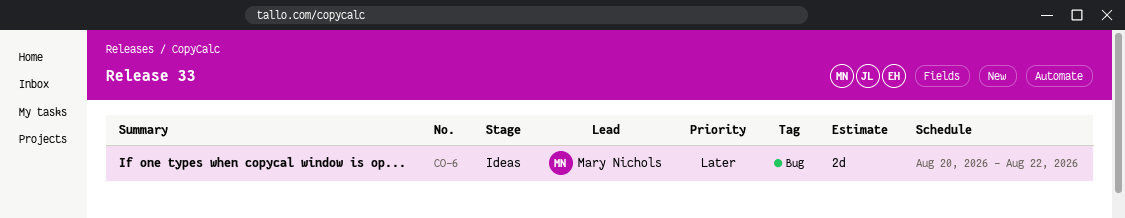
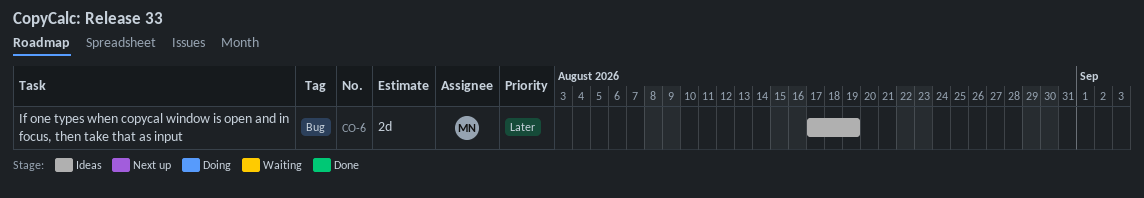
CO-6, start: Aug 20 -> Aug 17
CO-6, due: Aug 22 -> Aug 19

